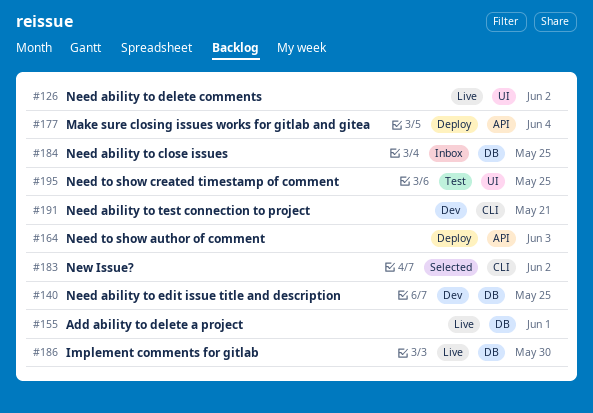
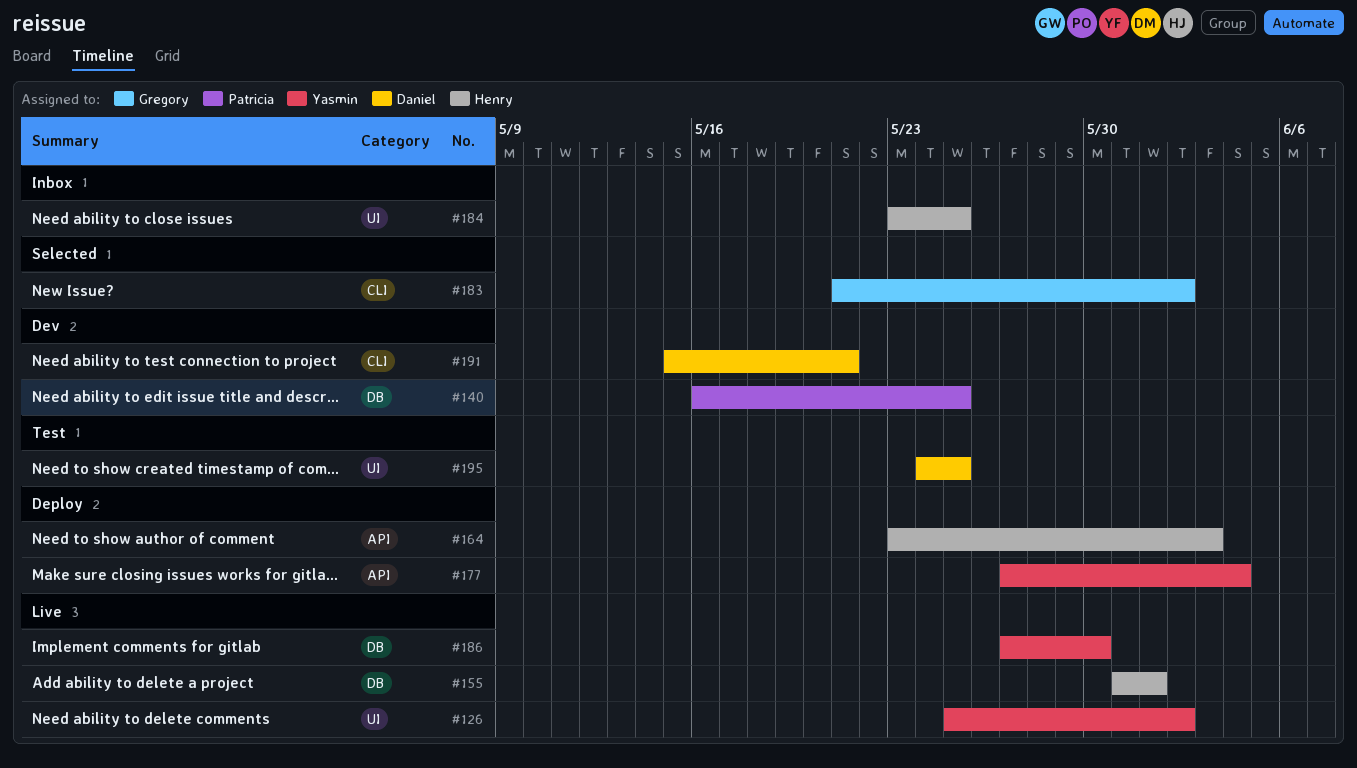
#184, label: DB -> UI

